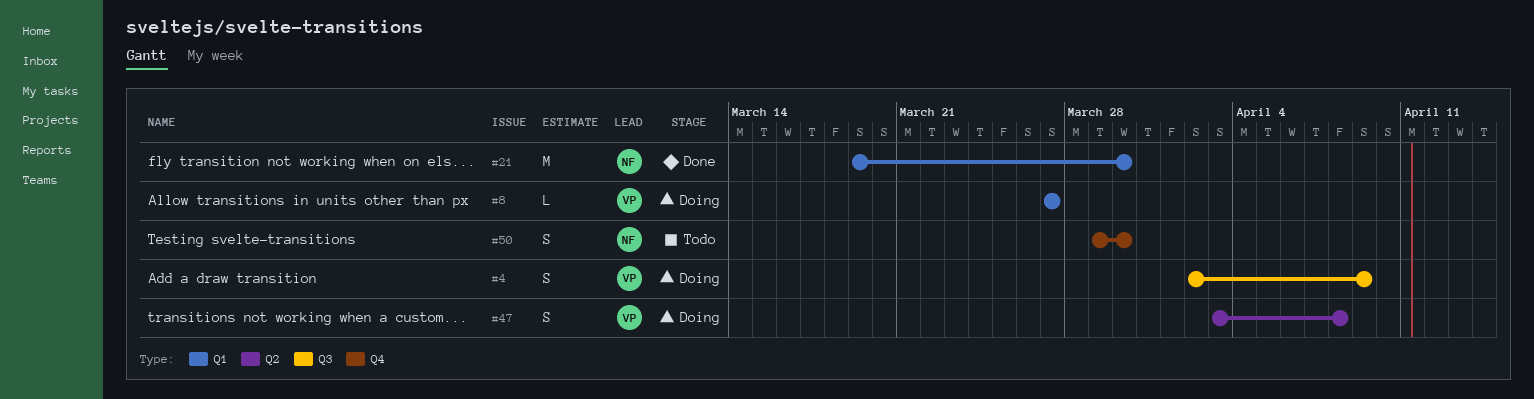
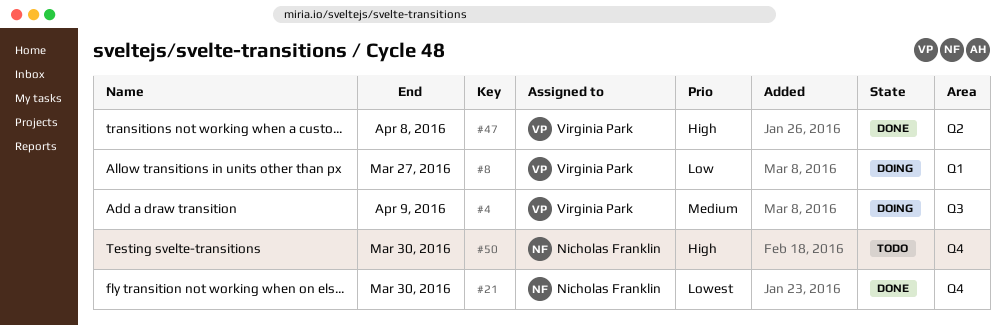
#21, label: Q1 -> Q4
#47, status: Doing -> Done

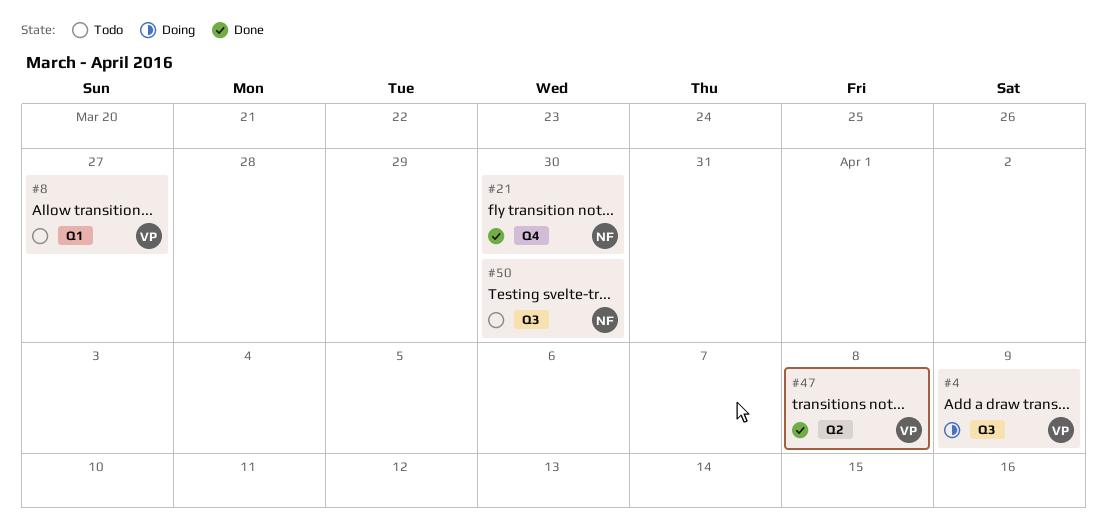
#8, status: Doing -> Todo
#50, label: Q4 -> Q3

